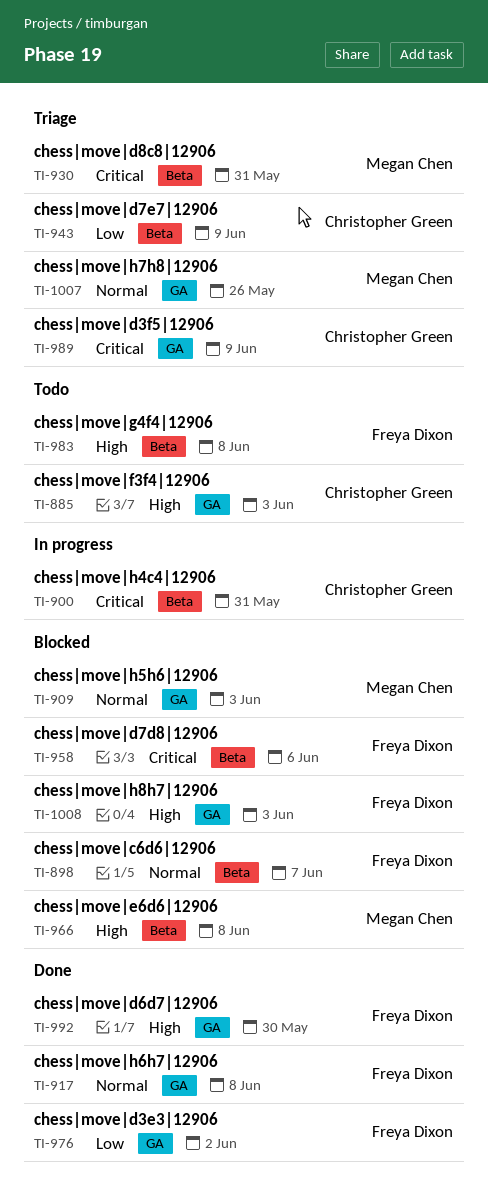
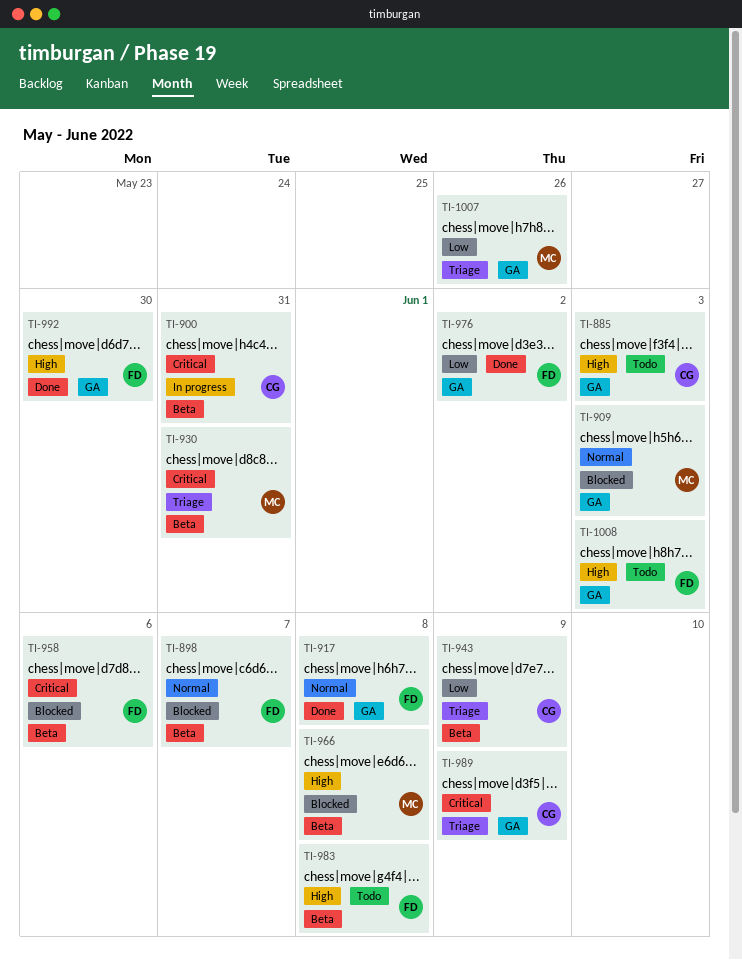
TI-1007, priority: Normal -> Low
TI-1008, status: Blocked -> Todo

